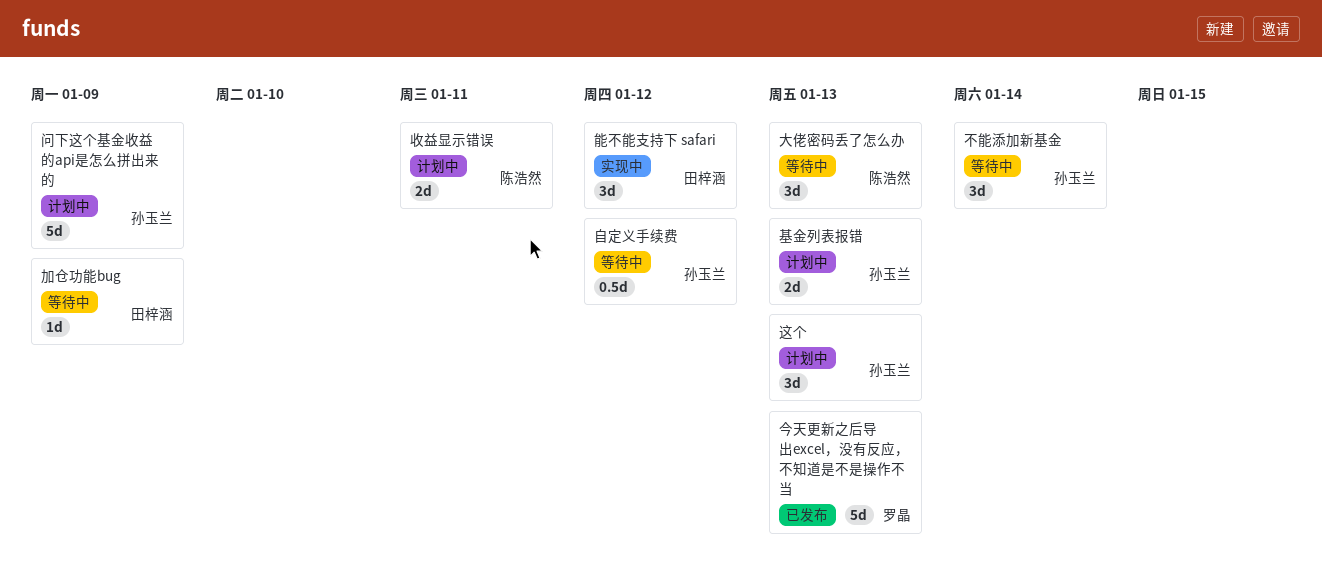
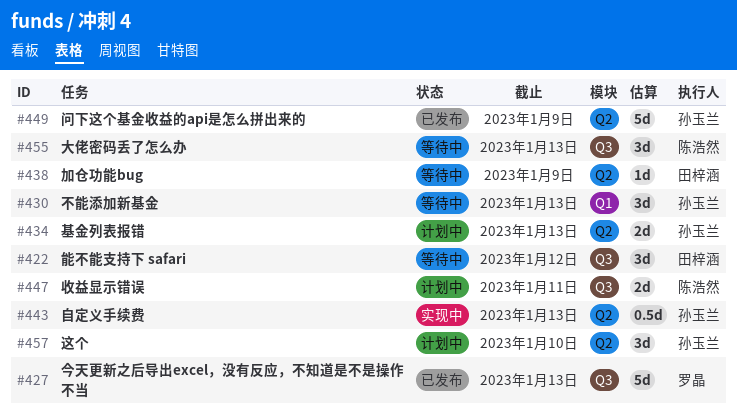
不能添加新基金, due: Jan 14 -> Jan 13
能不能支持下 safari, status: 实现中 -> 等待中
自定义手续费, status: 等待中 -> 实现中
自定义手续费, due: Jan 12 -> Jan 13
这个, due: Jan 13 -> Jan 10
问下这个基金收益的api是怎么拼出来的, status: 计划中 -> 已发布

